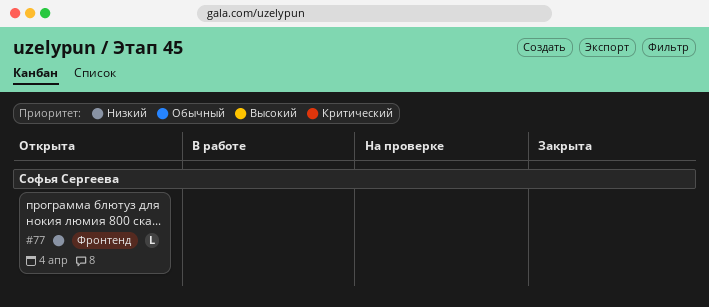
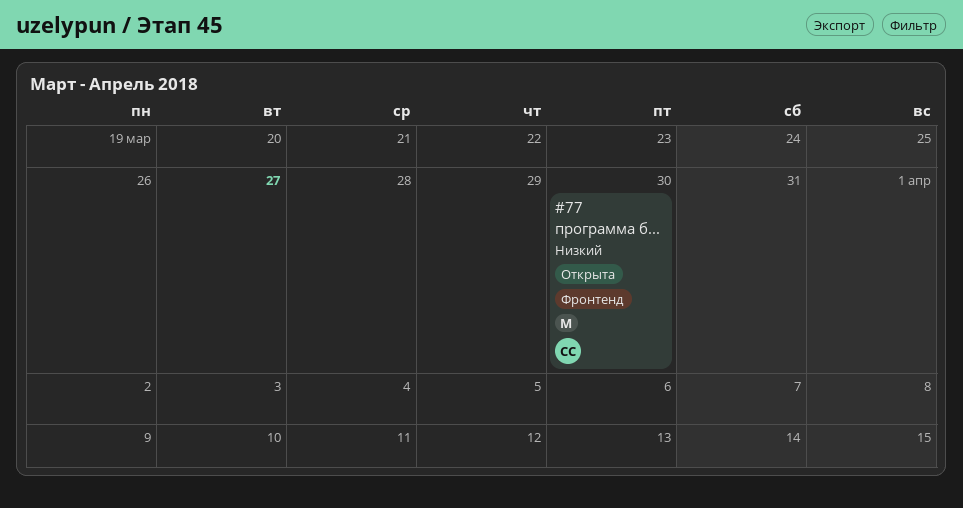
#77, estimate: L -> M
#77, due: Apr 4 -> Mar 30

